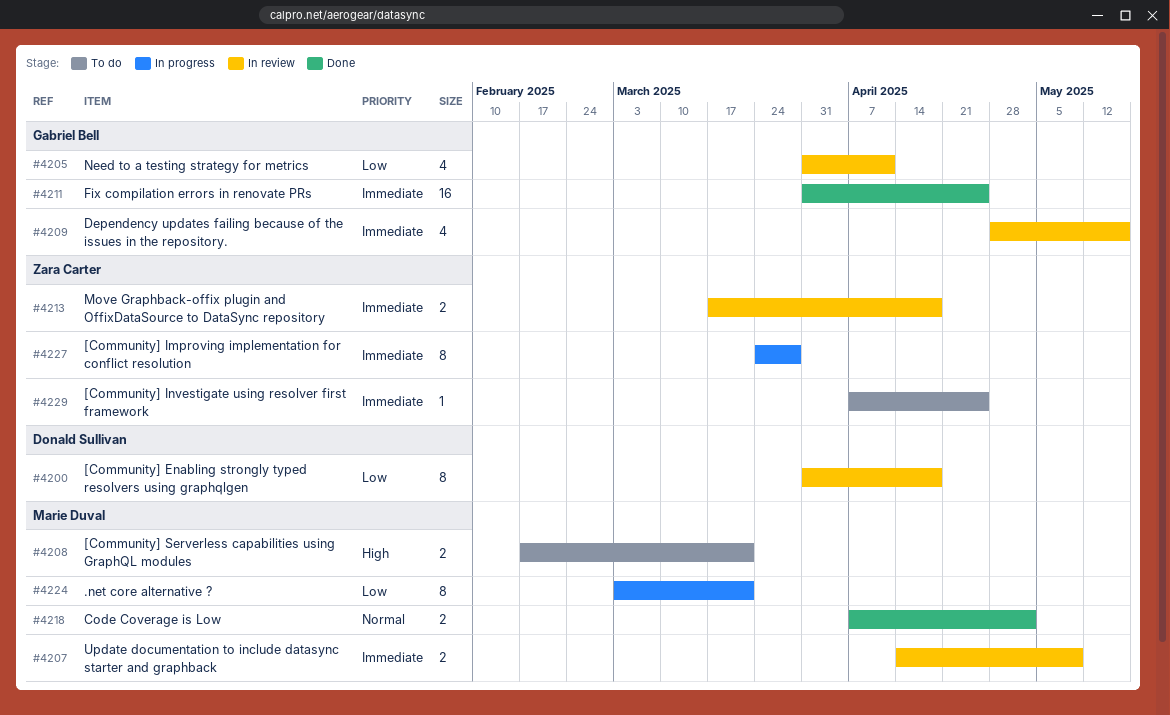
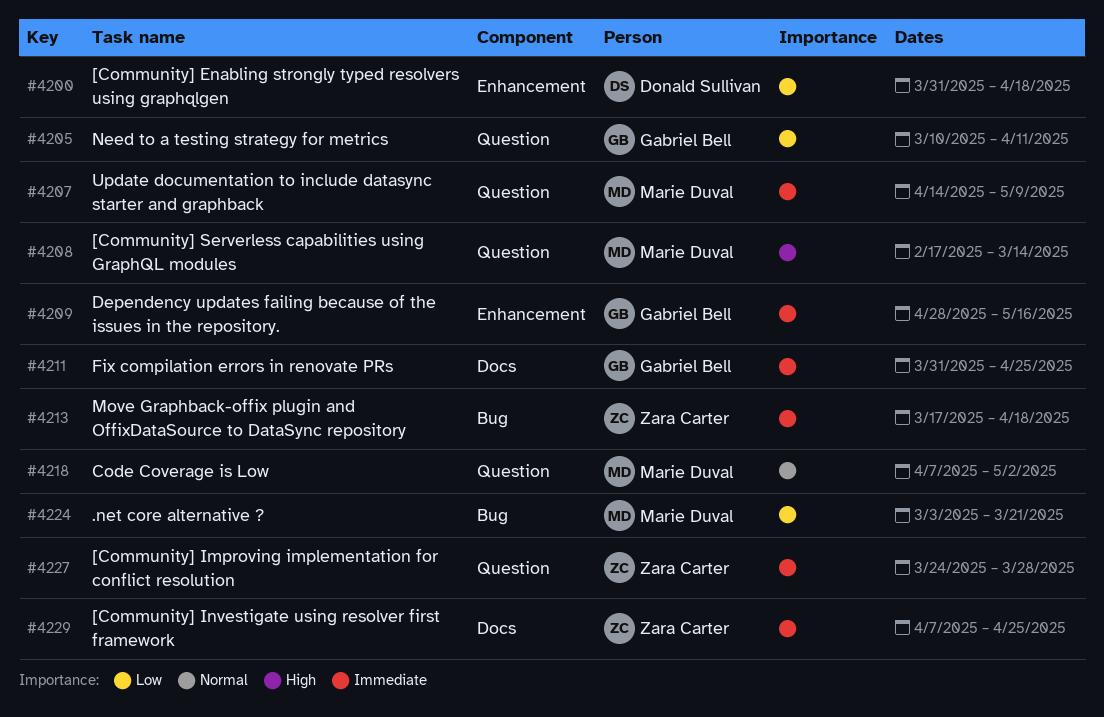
#4205, start: Mar 31 -> Mar 10
#4208, due: Mar 21 -> Mar 14

